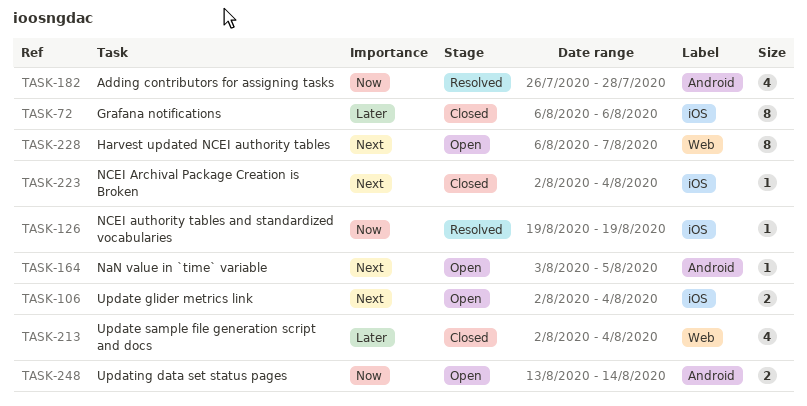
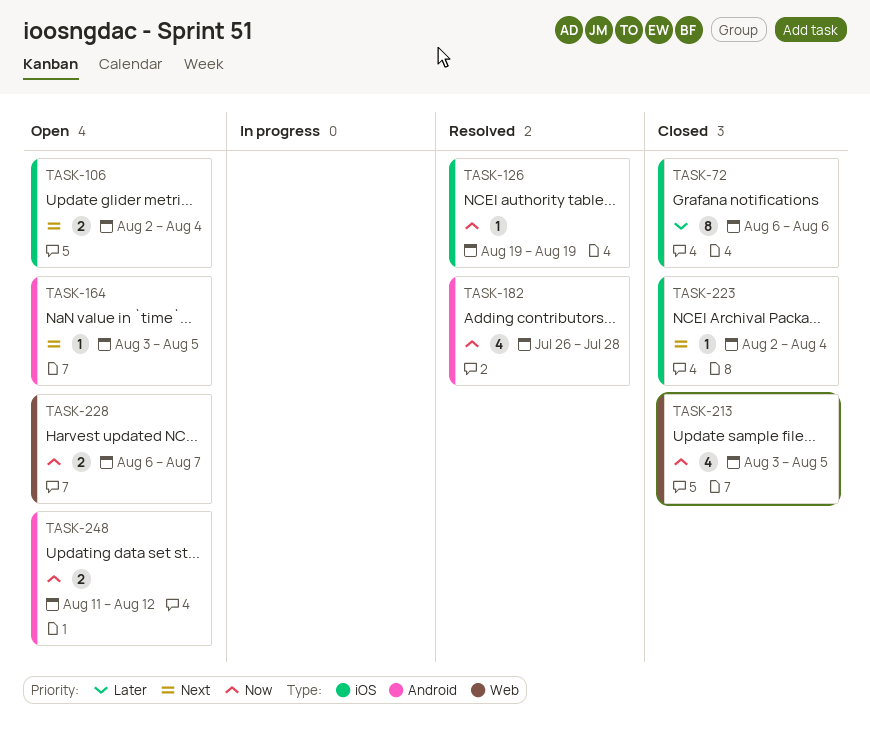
TASK-213, priority: Later -> Now
TASK-213, start: Aug 2 -> Aug 3
TASK-213, due: Aug 4 -> Aug 5
TASK-228, priority: Next -> Now
TASK-228, estimate: 8 -> 2
TASK-248, start: Aug 13 -> Aug 11
TASK-248, due: Aug 14 -> Aug 12

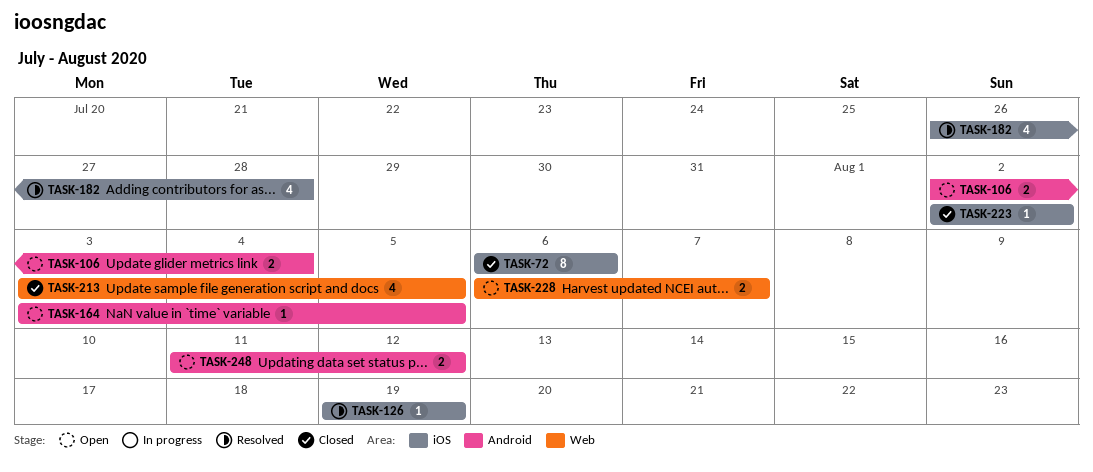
TASK-106, label: iOS -> Android
TASK-182, label: Android -> iOS
TASK-223, due: Aug 4 -> Aug 2

